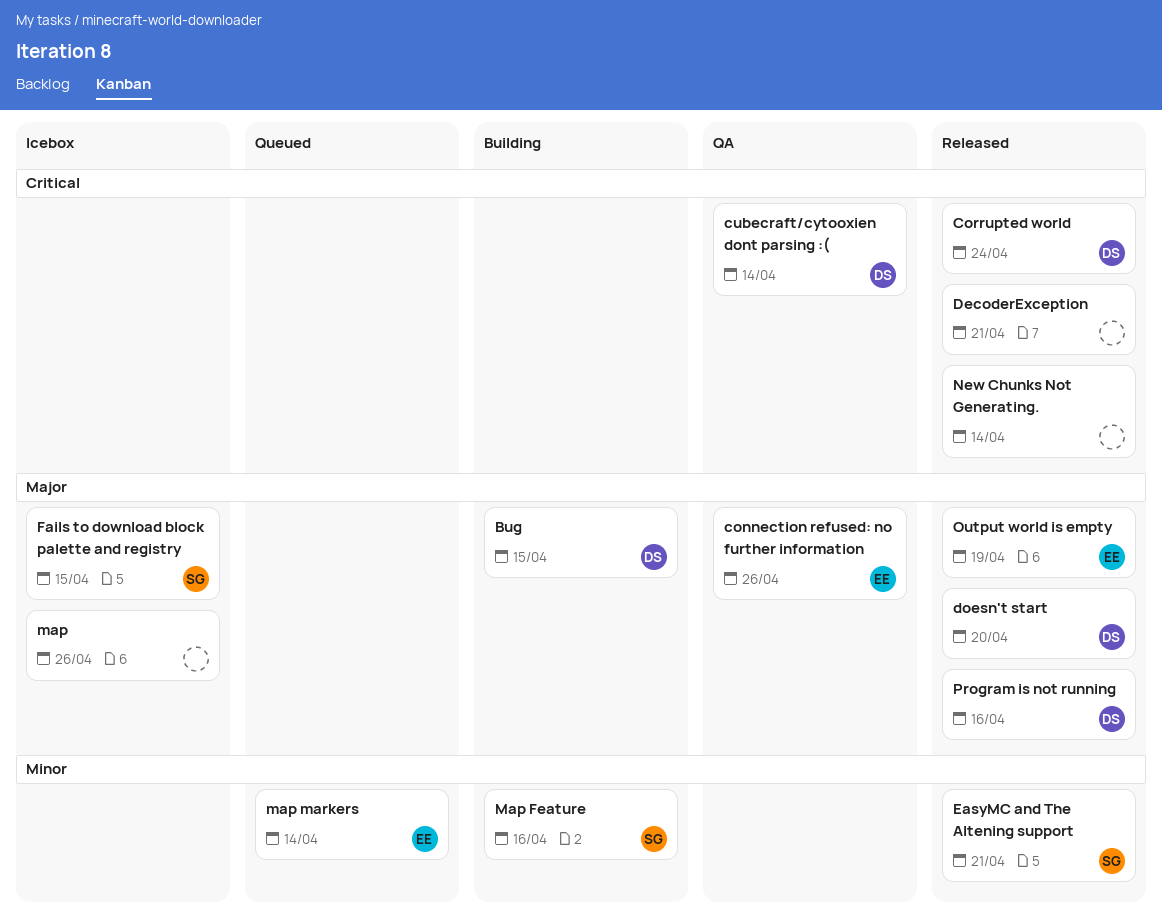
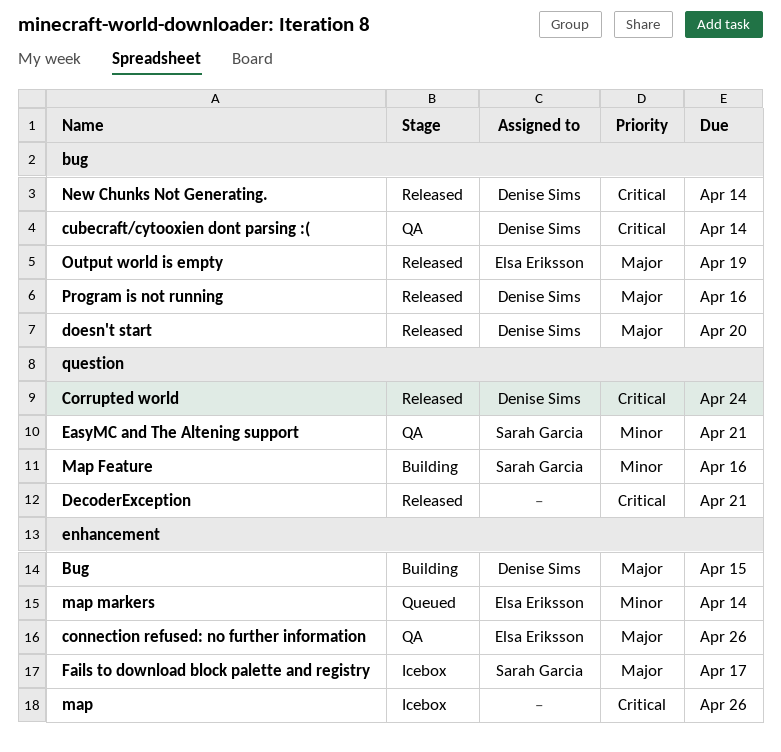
EasyMC and The Altening support, status: Released -> QA
Fails to download block palette and registry, due: Apr 15 -> Apr 17
map, priority: Major -> Critical
New Chunks Not Generating., owner: none -> Denise Sims

